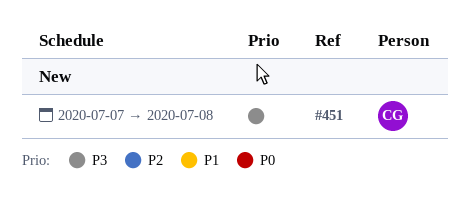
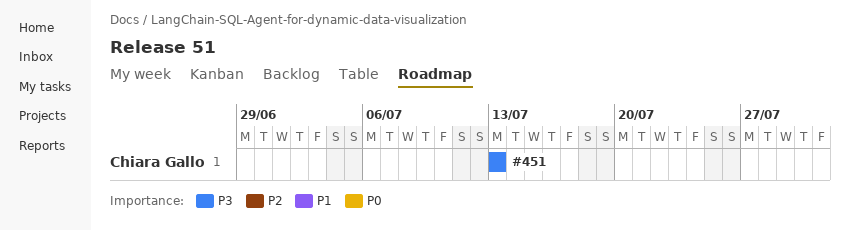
#451, start: Jul 7 -> Jul 13
#451, due: Jul 8 -> Jul 13

